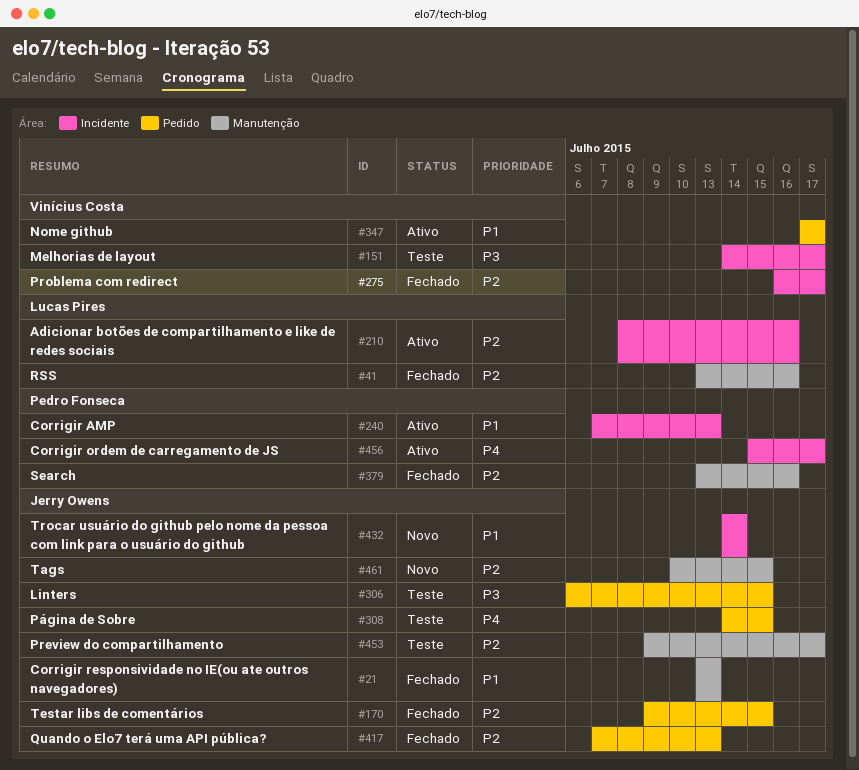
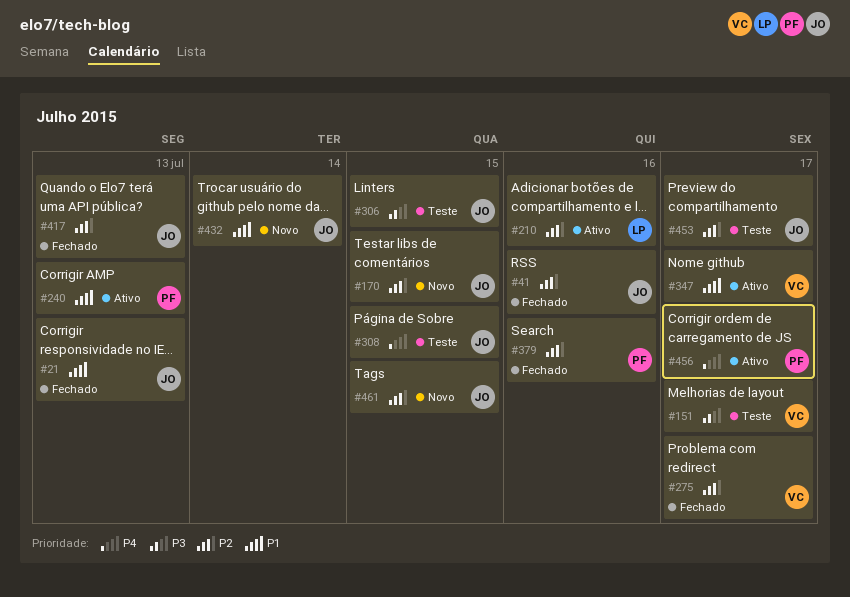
#41, owner: Lucas Pires -> Jerry Owens
#170, status: Fechado -> Novo

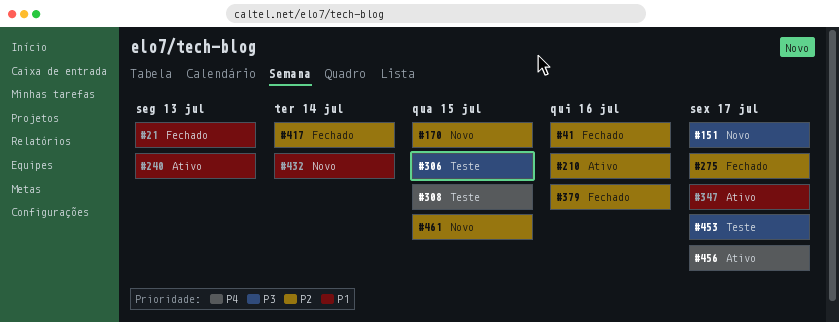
#151, status: Teste -> Novo
#417, due: Jul 13 -> Jul 14
#453, priority: P2 -> P3

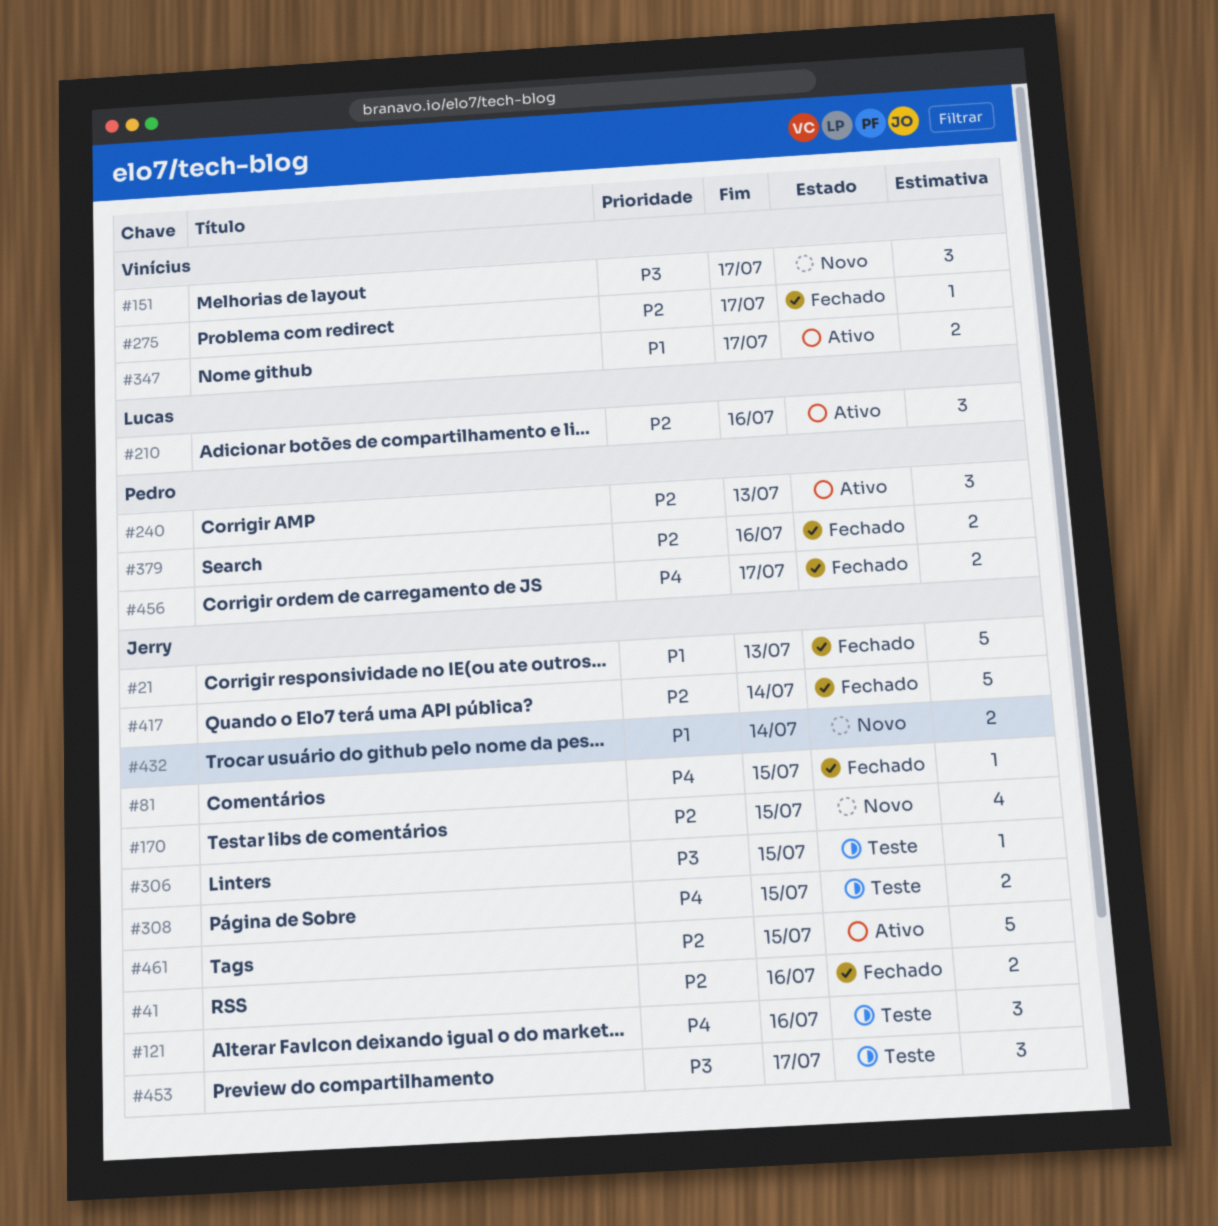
#81: none -> present
#121: none -> present
#240, priority: P1 -> P2
#456, status: Ativo -> Fechado
#461, status: Novo -> Ativo

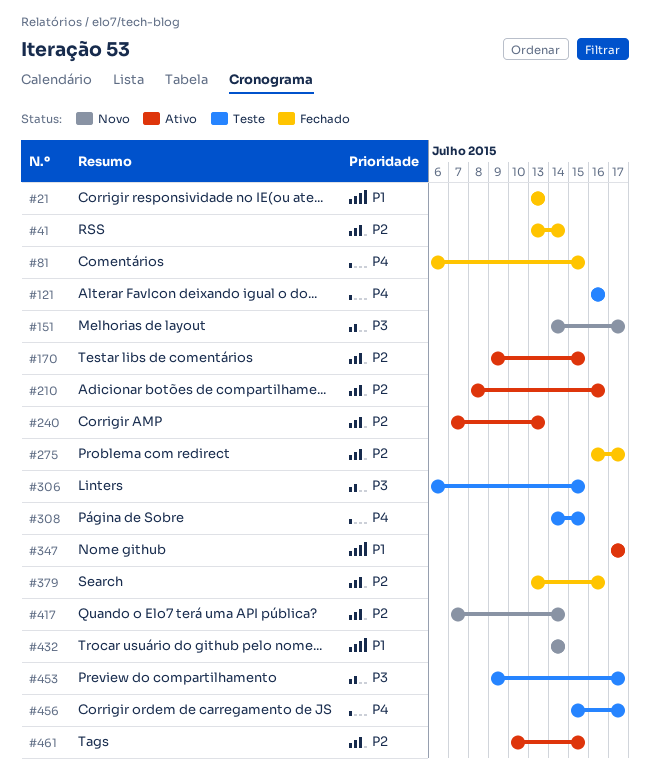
#41, due: Jul 16 -> Jul 14
#170, status: Novo -> Ativo
#417, status: Fechado -> Novo
#456, status: Fechado -> Teste

